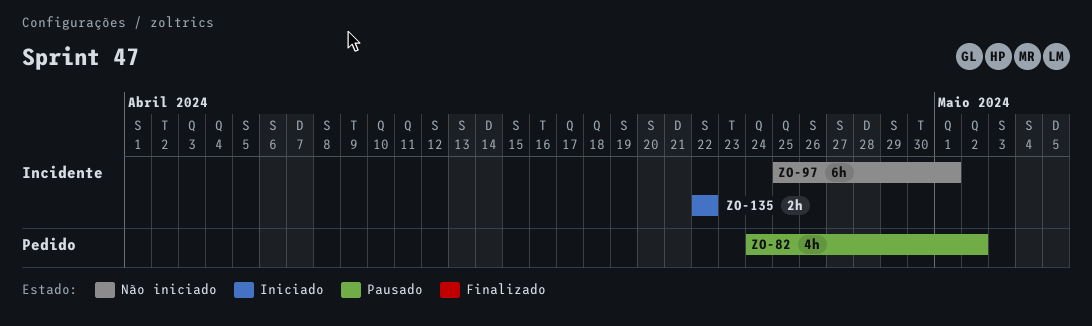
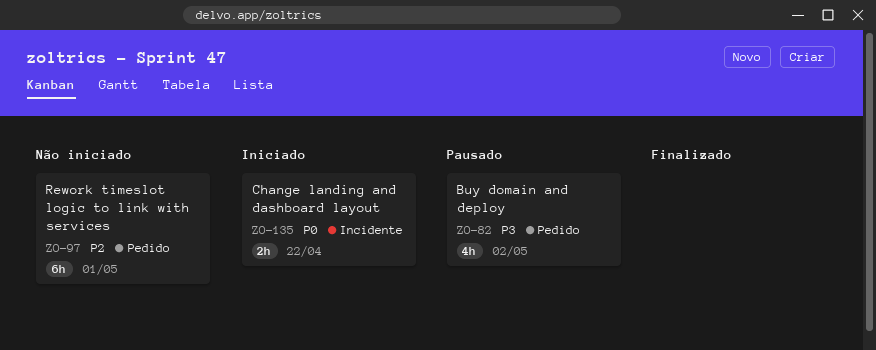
ZO-97, label: Incidente -> Pedido

